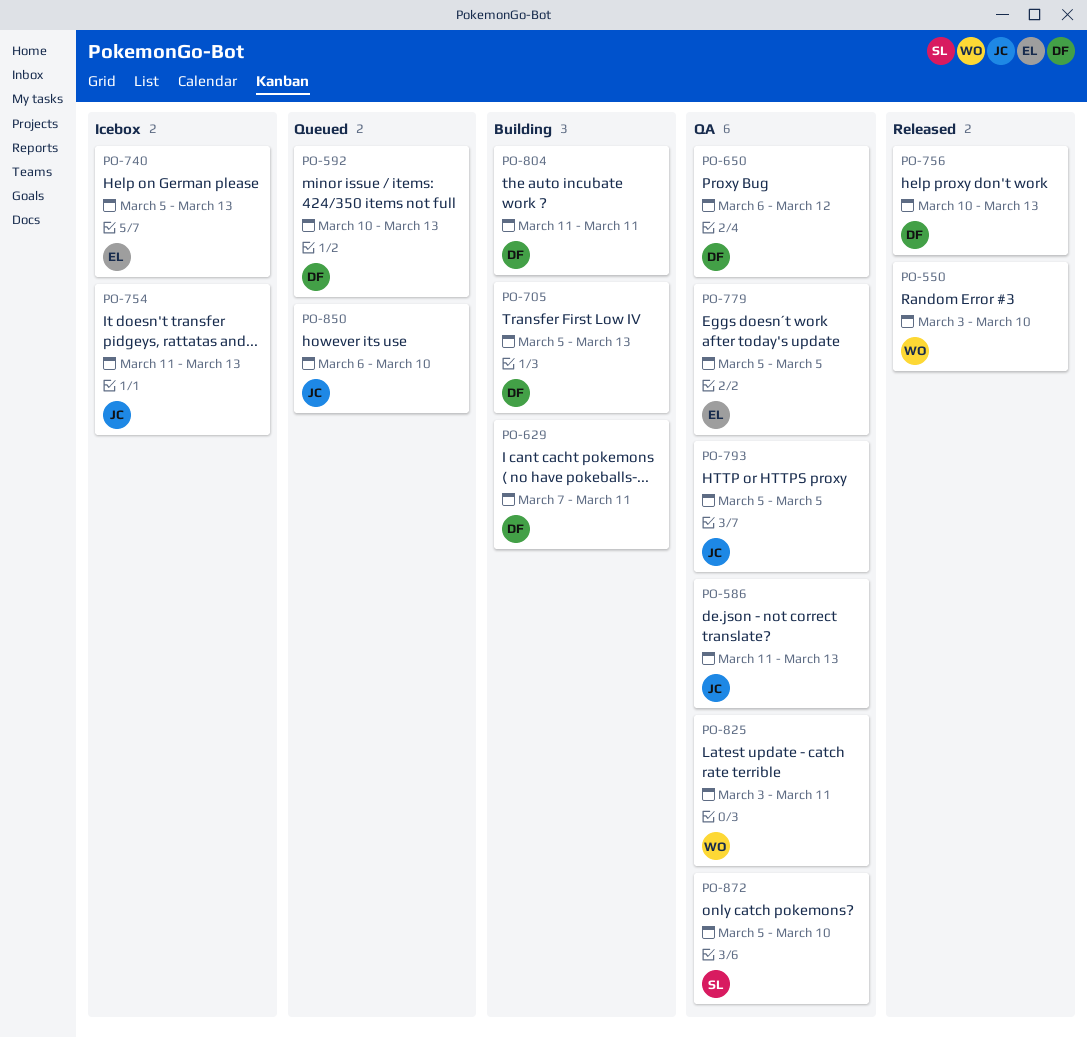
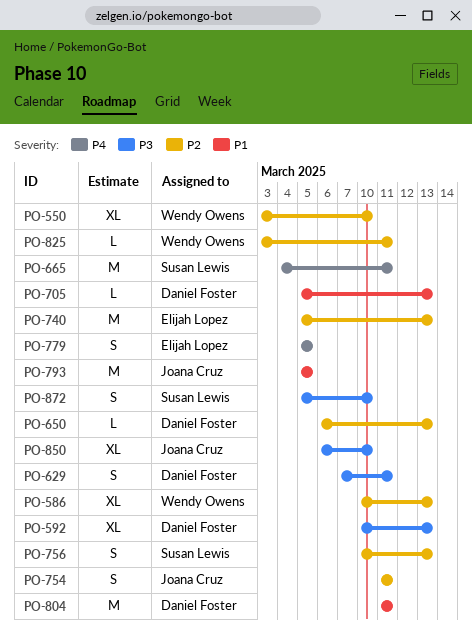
PO-586, owner: Joana Cruz -> Wendy Owens
PO-586, start: Mar 11 -> Mar 10
PO-650, due: Mar 12 -> Mar 13
PO-665: none -> present
PO-754, due: Mar 13 -> Mar 11
PO-756, owner: Daniel Foster -> Susan Lewis

